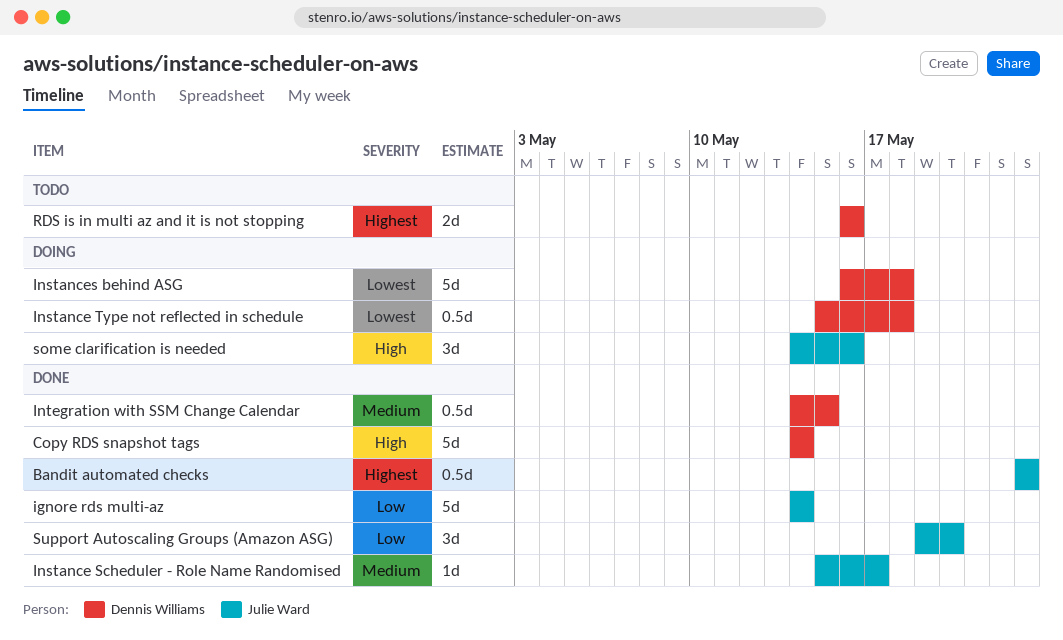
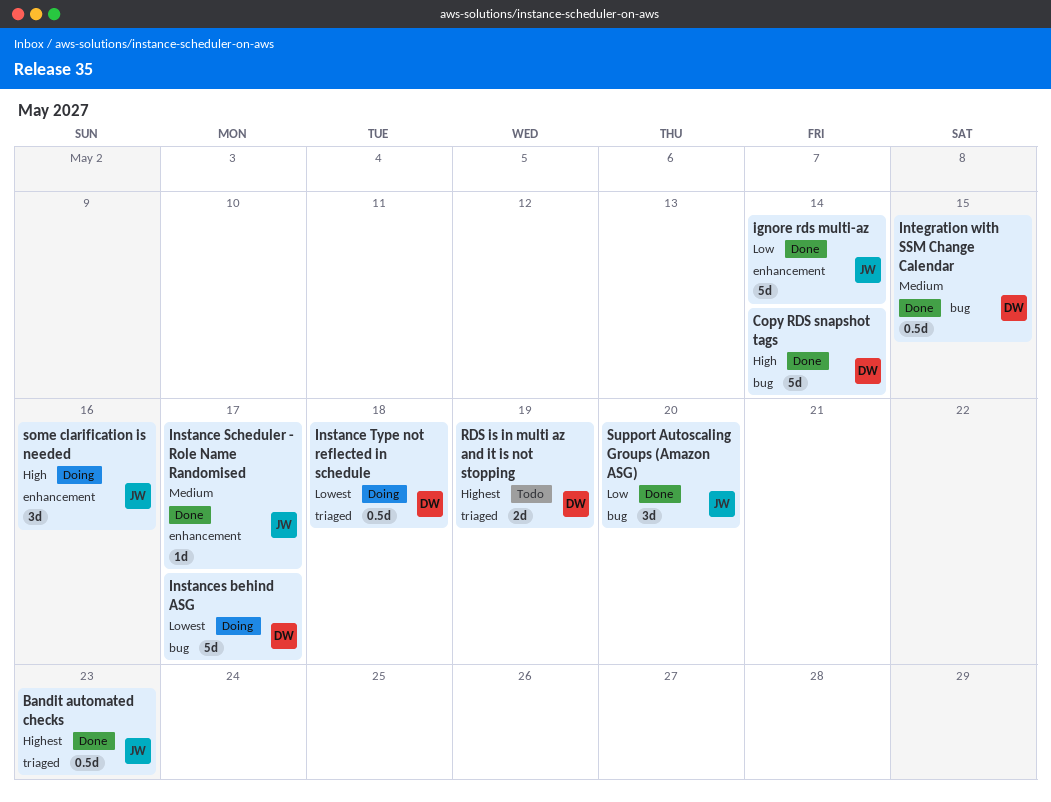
Instances behind ASG, due: May 18 -> May 17
RDS is in multi az and it is not stopping, due: May 16 -> May 19

